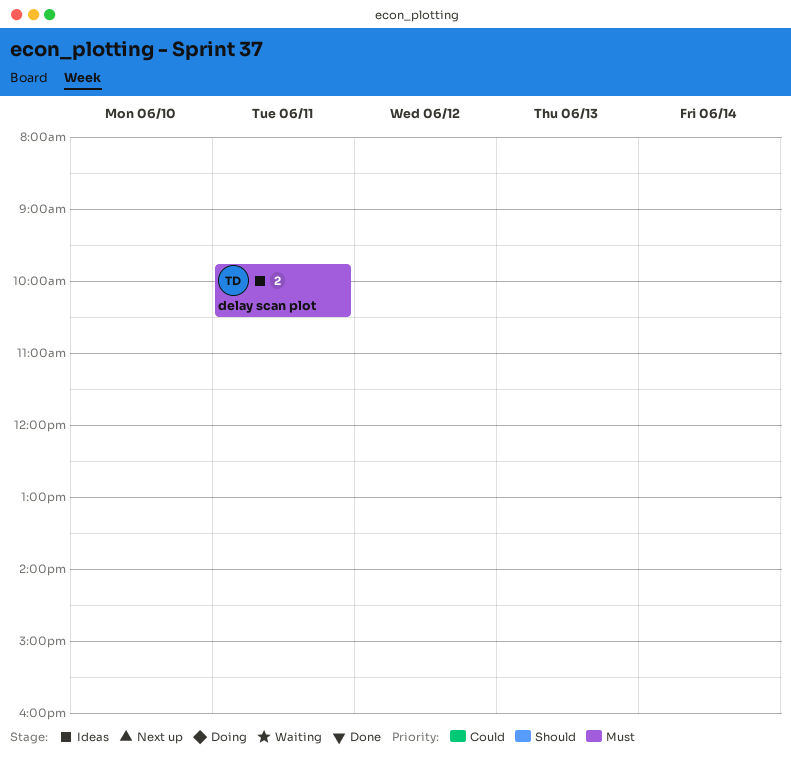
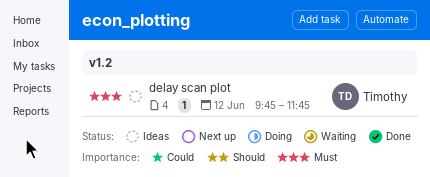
delay scan plot, estimate: 2 -> 1
delay scan plot, day: Jun 11 -> Jun 12
delay scan plot, ends: 10:30 -> 11:45

